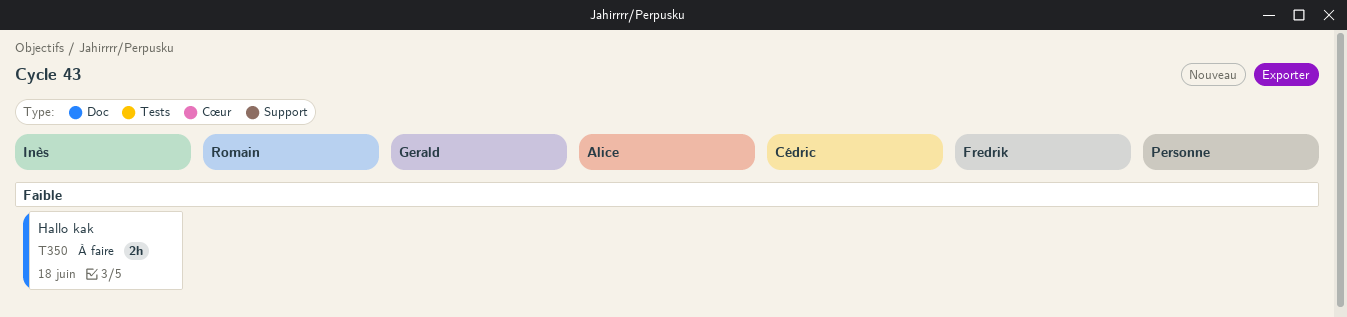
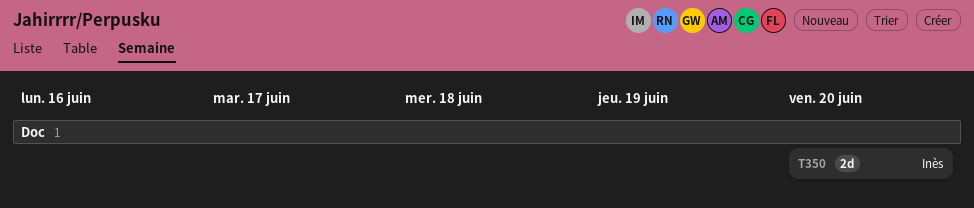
T350, estimate: 2h -> 2d
T350, due: Jun 18 -> Jun 20

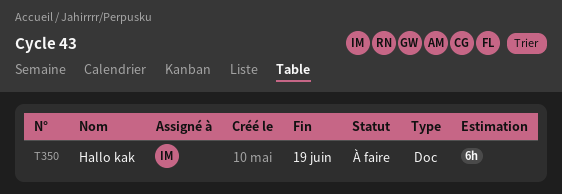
T350, estimate: 2d -> 6h
T350, due: Jun 20 -> Jun 19

